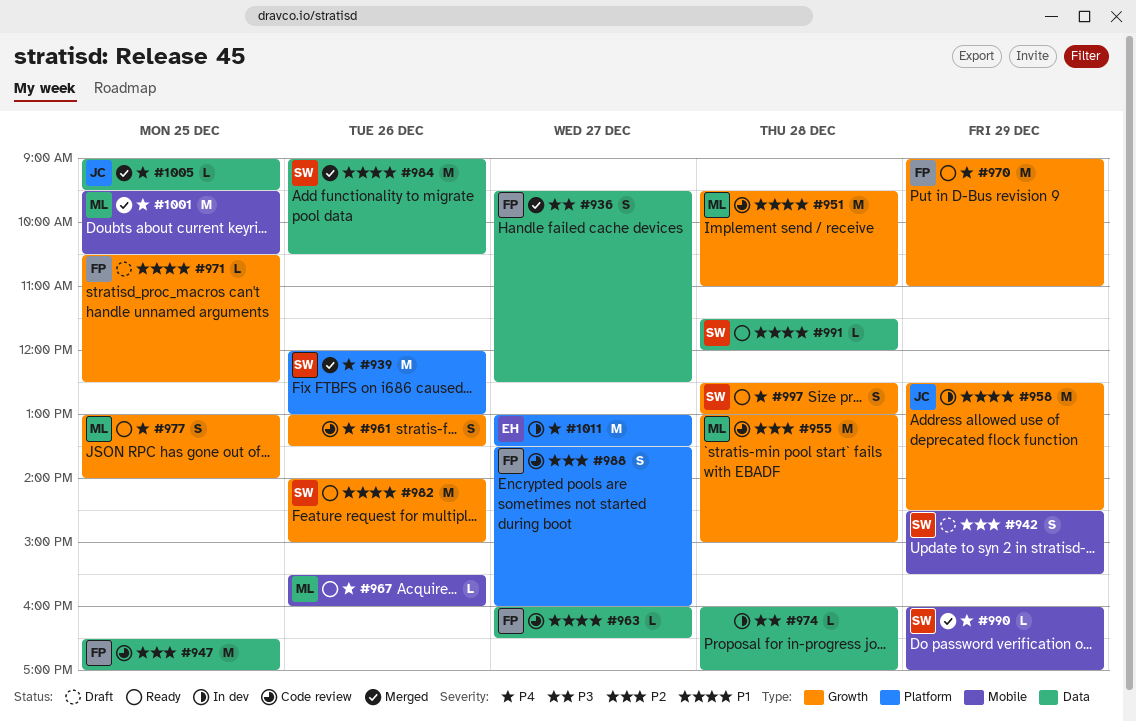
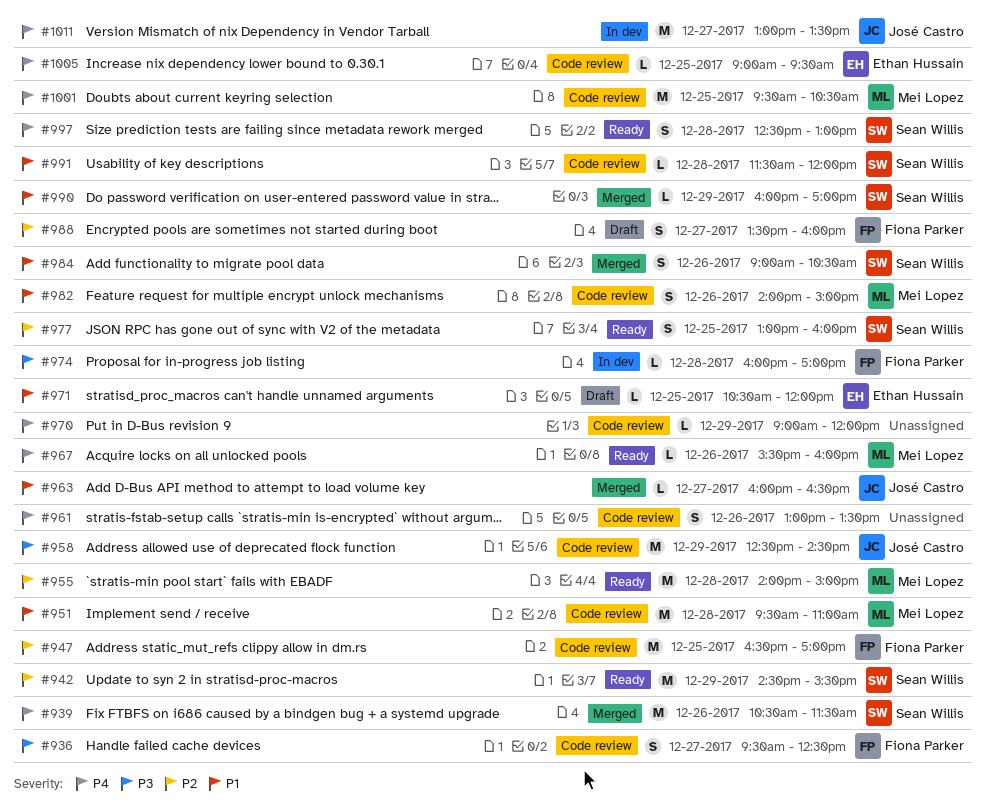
#936, status: Merged -> Code review
#939, begins: 12:00 -> 10:30
#939, ends: 13:00 -> 11:30
#942, status: Draft -> Ready
#942, estimate: S -> M
#955, status: Code review -> Ready
#955, begins: 13:00 -> 14:00
#958, status: In dev -> Code review
#958, priority: P1 -> P3
#963, status: Code review -> Merged
#963, owner: Fiona Parker -> José Castro
#970, status: Ready -> Code review
#970, owner: Fiona Parker -> none
#970, estimate: M -> L
#970, ends: 11:00 -> 12:00
#971, owner: Fiona Parker -> Ethan Hussain
#971, ends: 12:30 -> 12:00
#974, owner: none -> Fiona Parker
#977, owner: Mei Lopez -> Sean Willis
#977, priority: P4 -> P2
#977, ends: 14:00 -> 16:00
#982, status: Ready -> Code review
#982, owner: Sean Willis -> Mei Lopez
#982, estimate: M -> S
#984, estimate: M -> S
#988, status: Code review -> Draft
#990, priority: P4 -> P1
#991, status: Ready -> Code review
#1001, status: Merged -> Code review
#1005, status: Merged -> Code review
#1005, owner: José Castro -> Ethan Hussain
#1011, owner: Ethan Hussain -> José Castro

